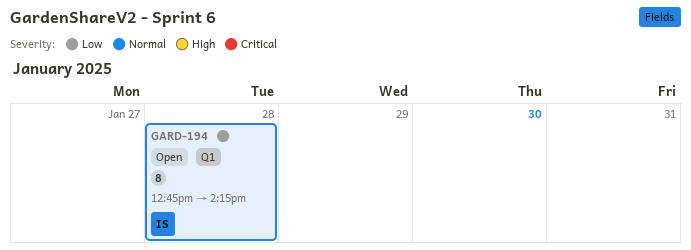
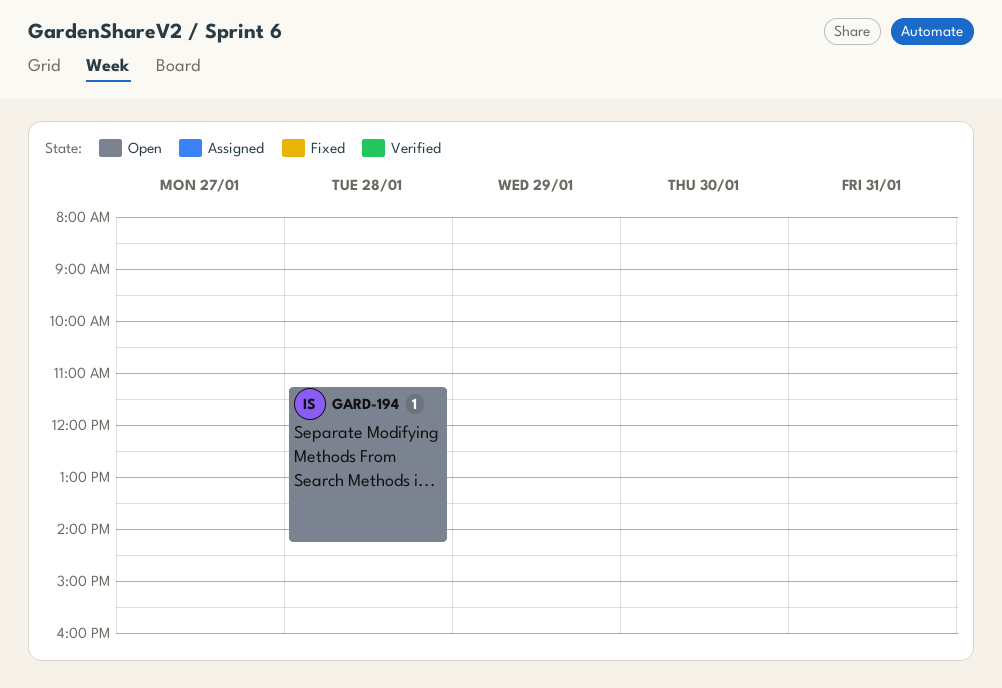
GARD-194, estimate: 8 -> 1
GARD-194, begins: 12:45 -> 11:15

